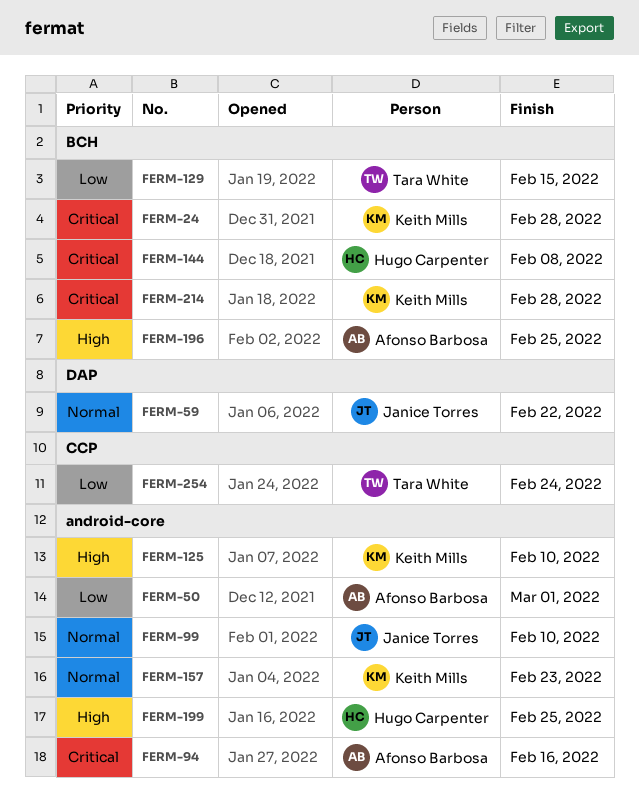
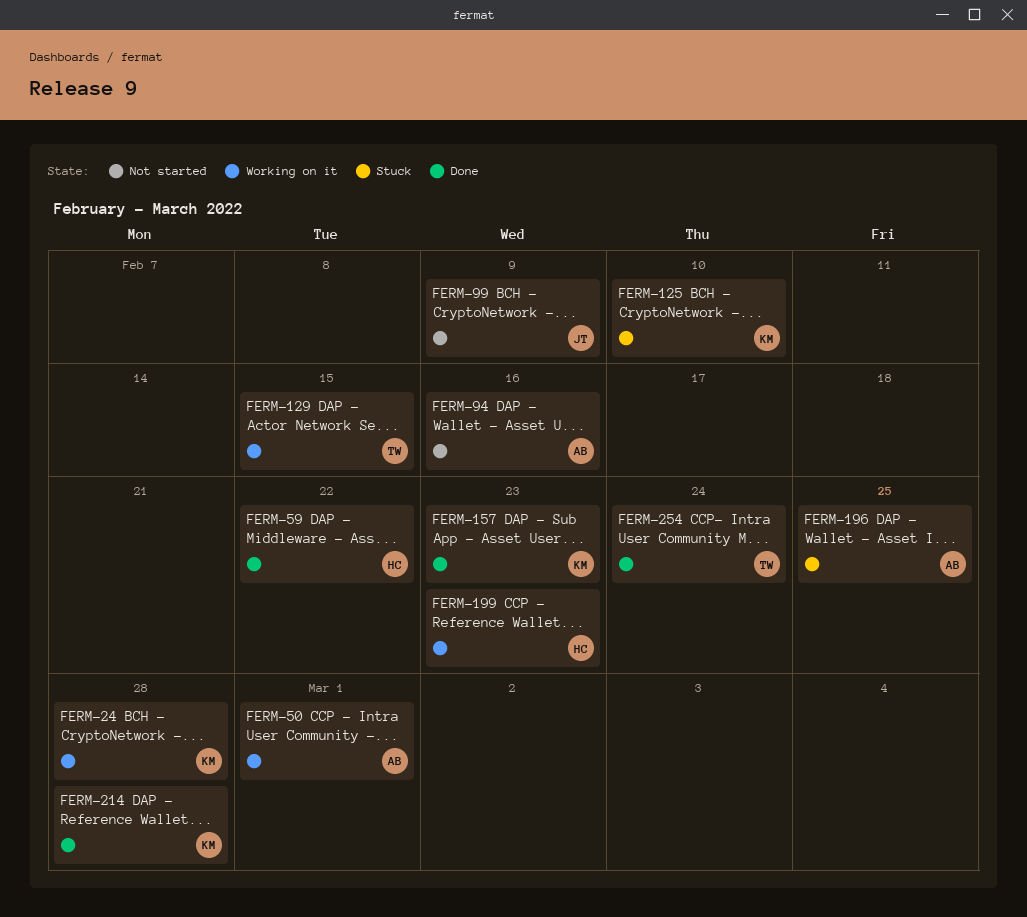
FERM-59, owner: Janice Torres -> Hugo Carpenter
FERM-99, due: Feb 10 -> Feb 9
FERM-144: present -> none
FERM-199, due: Feb 25 -> Feb 23

